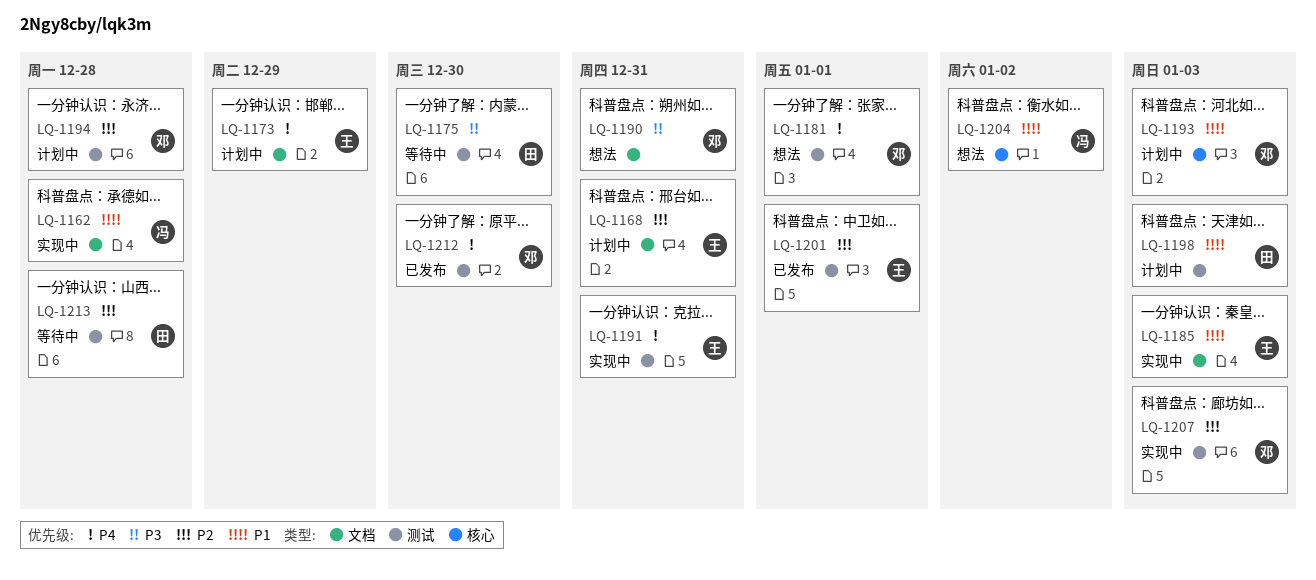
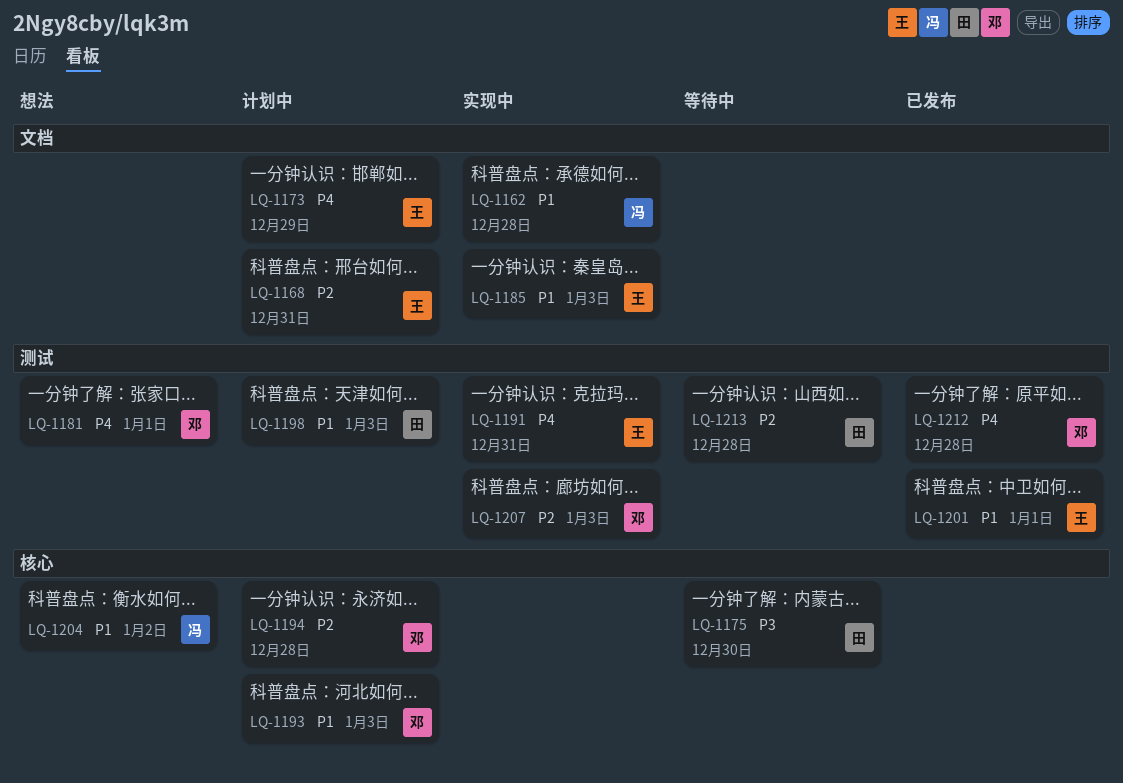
LQ-1175, label: 测试 -> 核心
LQ-1190: present -> none
LQ-1194, label: 测试 -> 核心
LQ-1201, priority: P2 -> P1
LQ-1212, due: Dec 30 -> Dec 28

